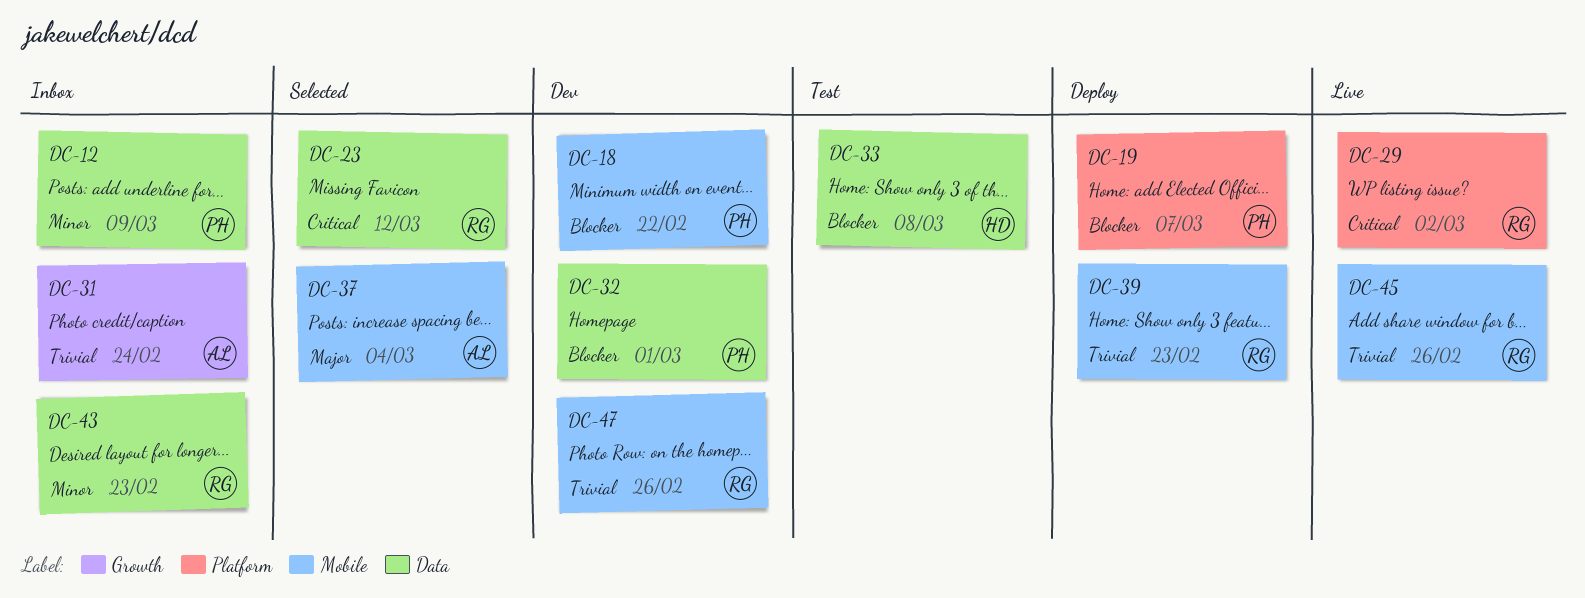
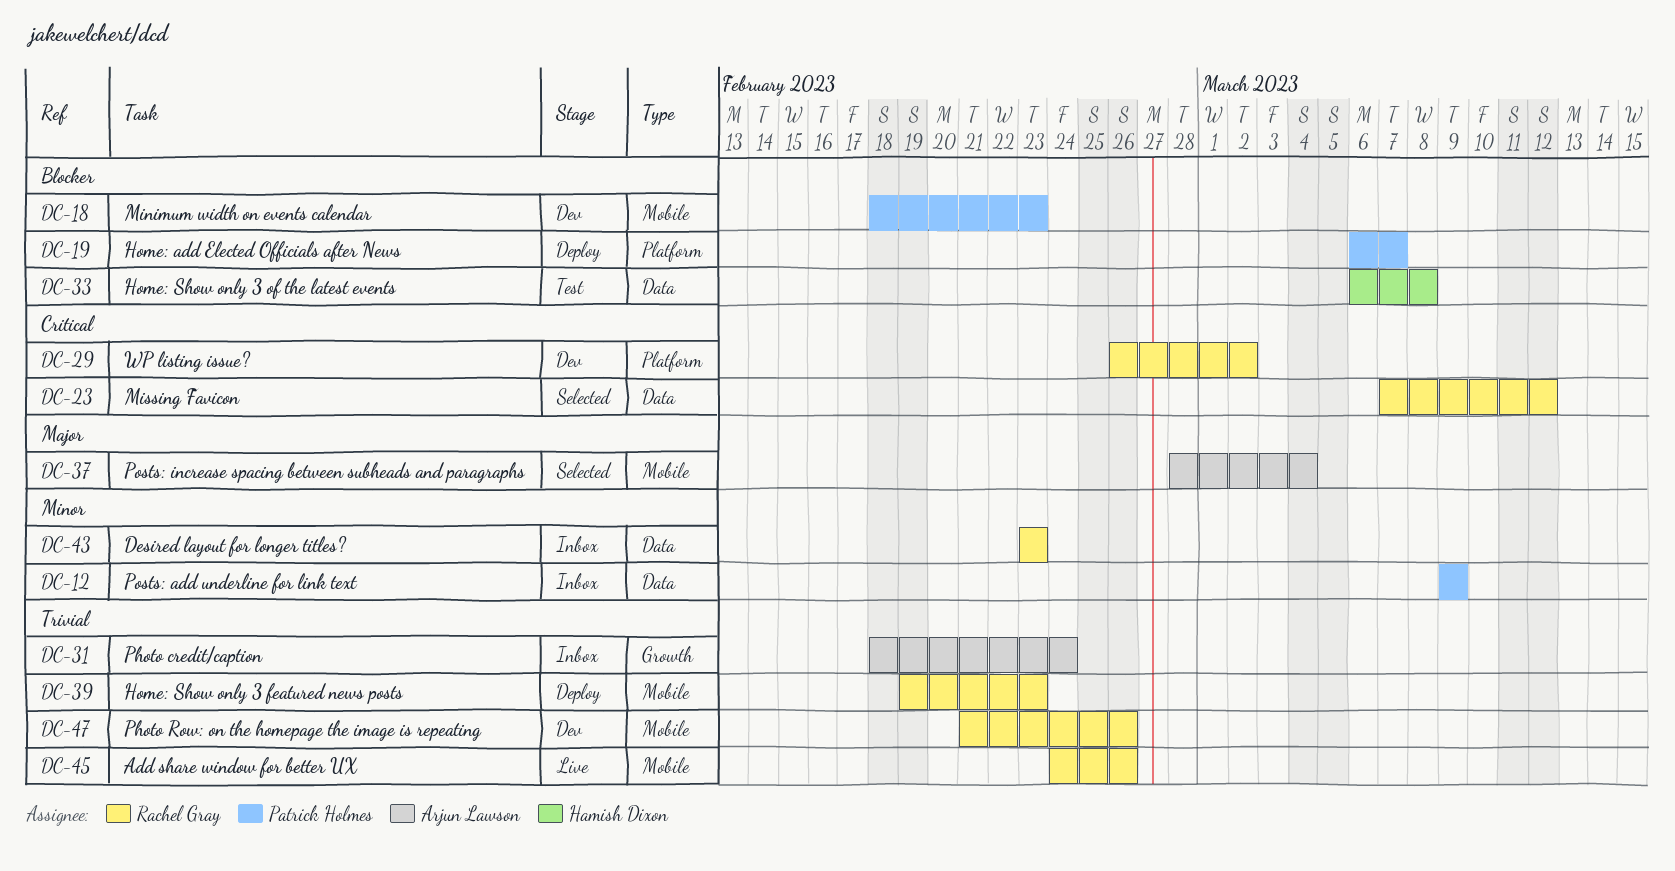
DC-18, due: Feb 22 -> Feb 23
DC-29, status: Live -> Dev
DC-32: present -> none

